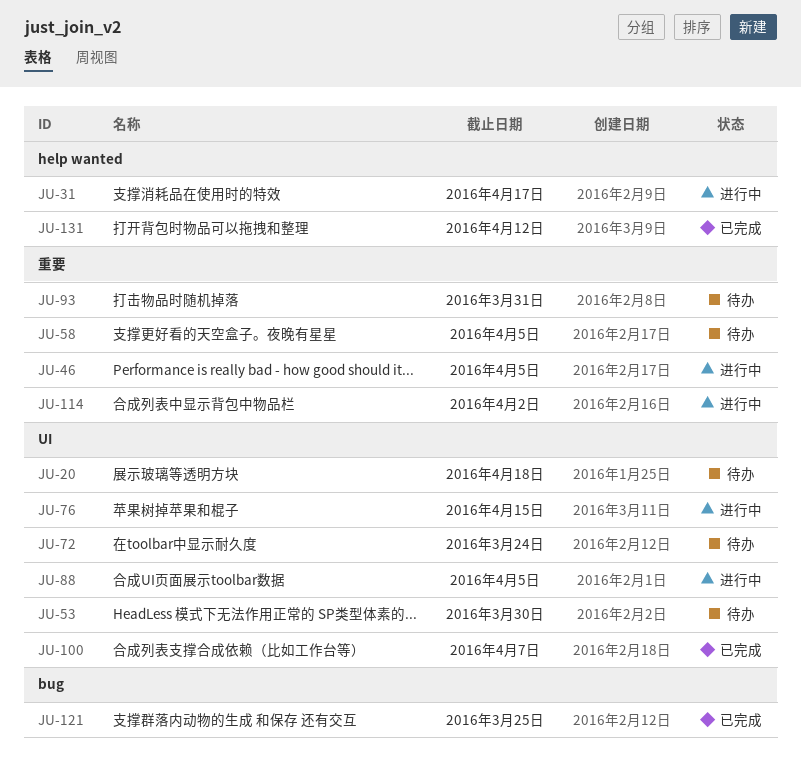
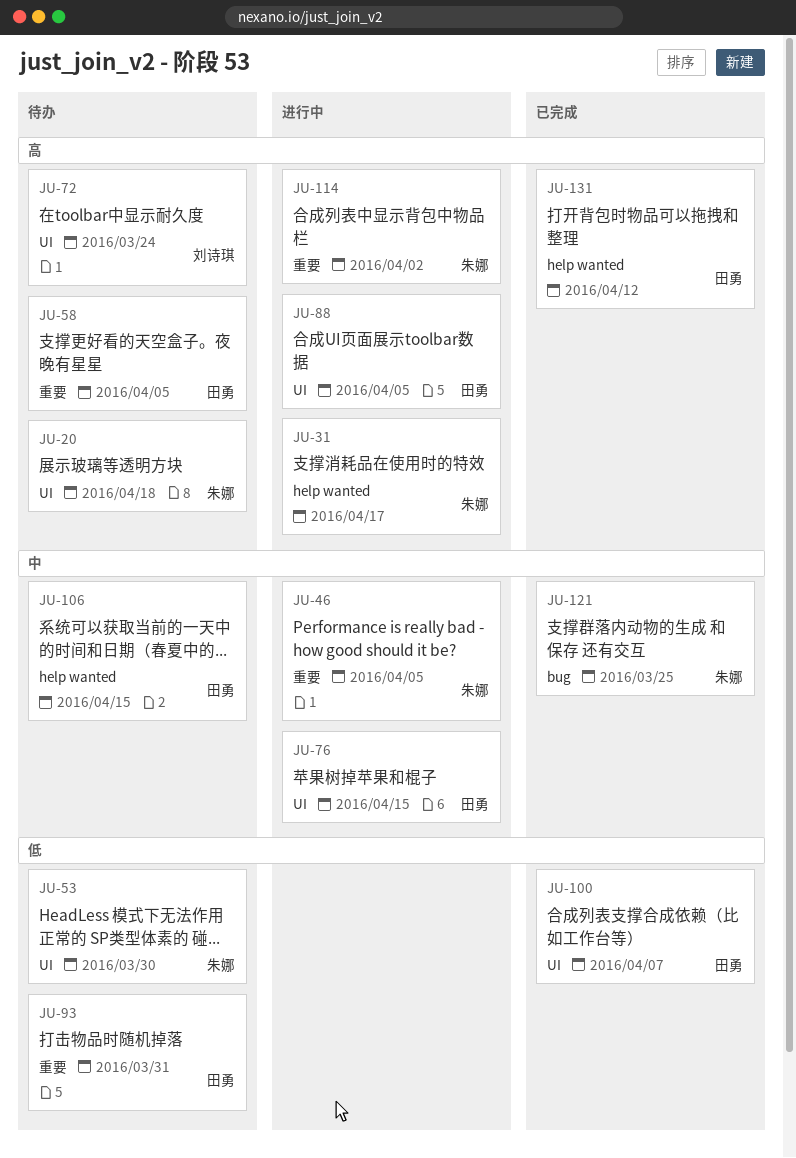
JU-106: none -> present

